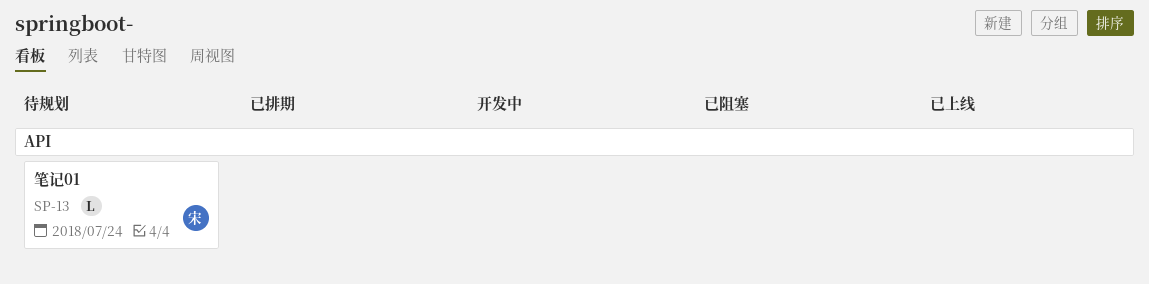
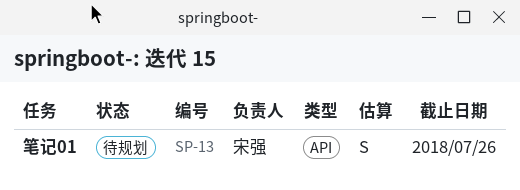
SP-13, estimate: L -> S
SP-13, due: Jul 24 -> Jul 26

